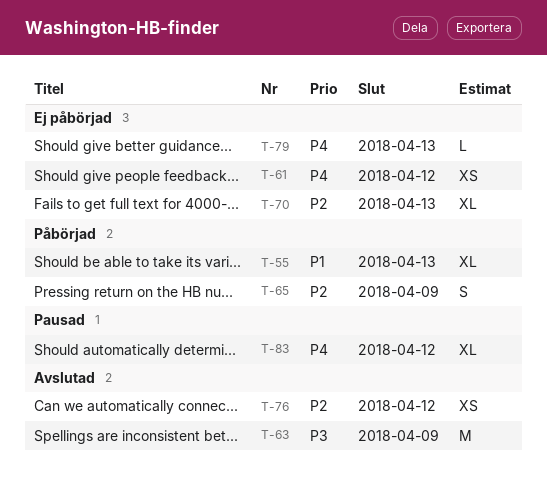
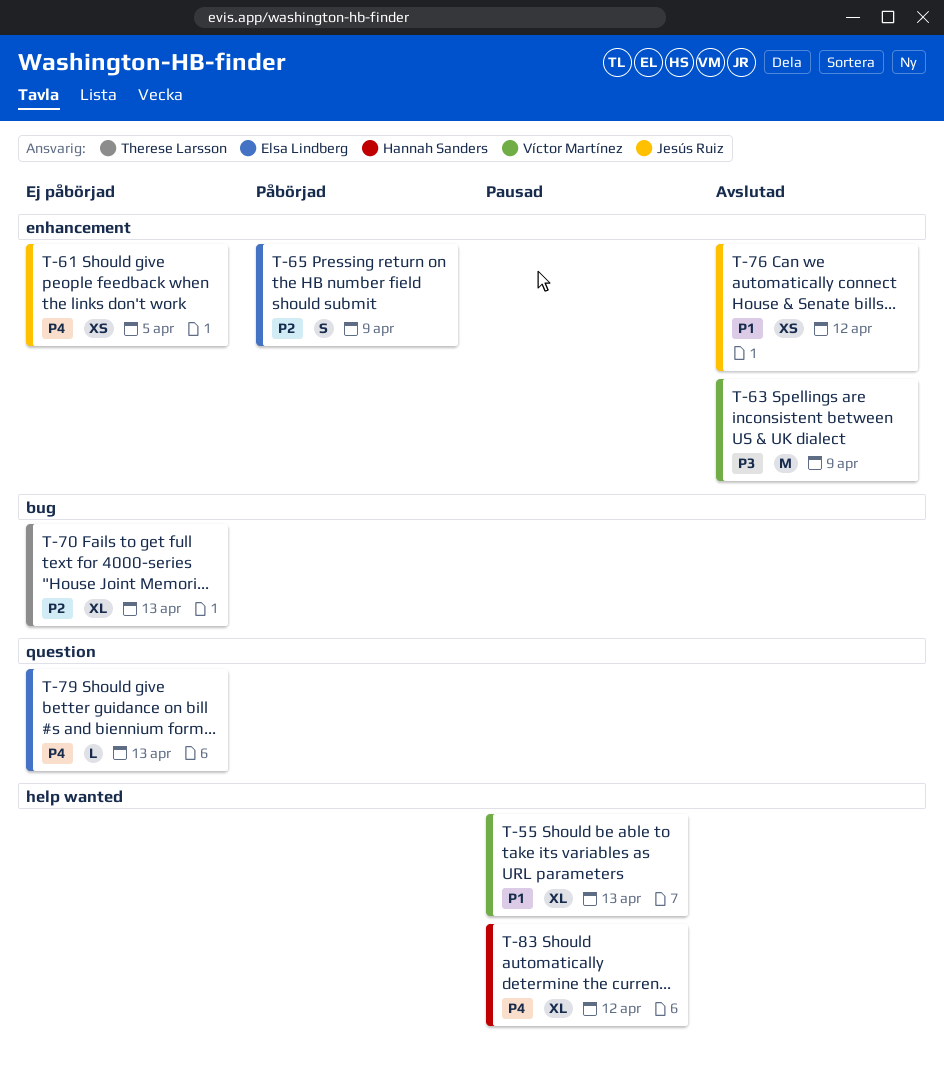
T-55, status: Påbörjad -> Pausad
T-61, due: Apr 12 -> Apr 5
T-76, priority: P2 -> P1

